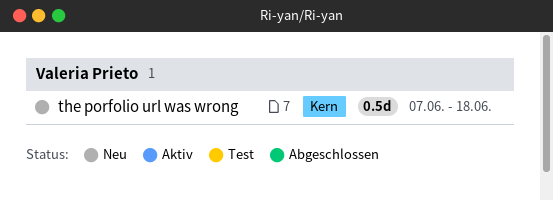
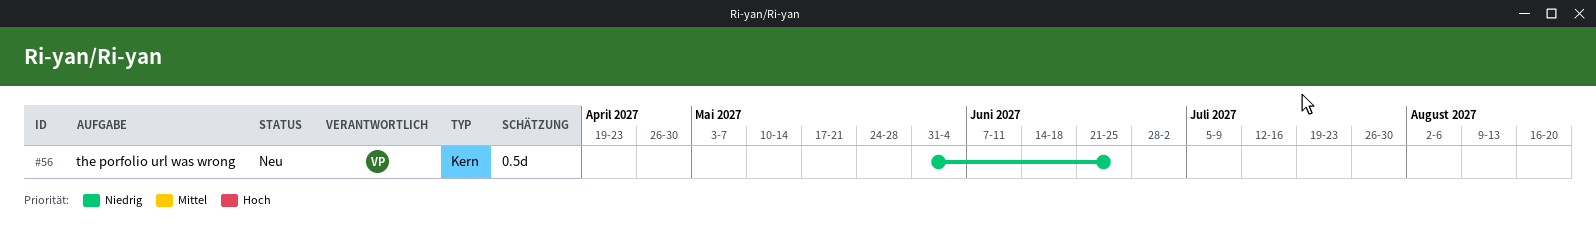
the porfolio url was wrong, start: Jun 7 -> May 31
the porfolio url was wrong, due: Jun 18 -> Jun 25

